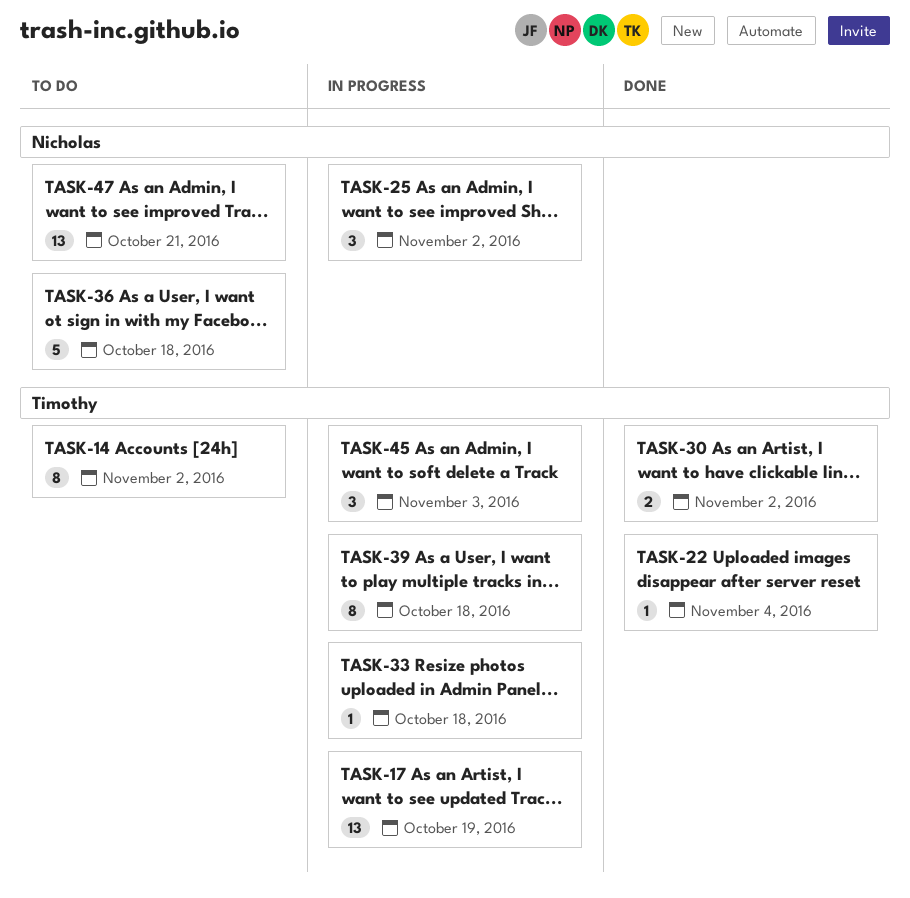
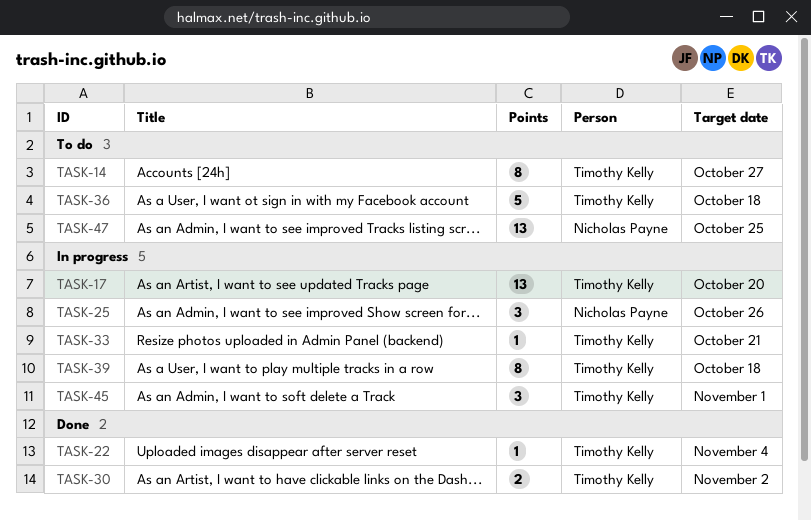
TASK-14, due: Nov 2 -> Oct 27
TASK-17, due: Oct 19 -> Oct 20
TASK-25, due: Nov 2 -> Oct 26
TASK-33, due: Oct 18 -> Oct 21
TASK-36, owner: Nicholas Payne -> Timothy Kelly
TASK-45, due: Nov 3 -> Nov 1
TASK-47, due: Oct 21 -> Oct 25

